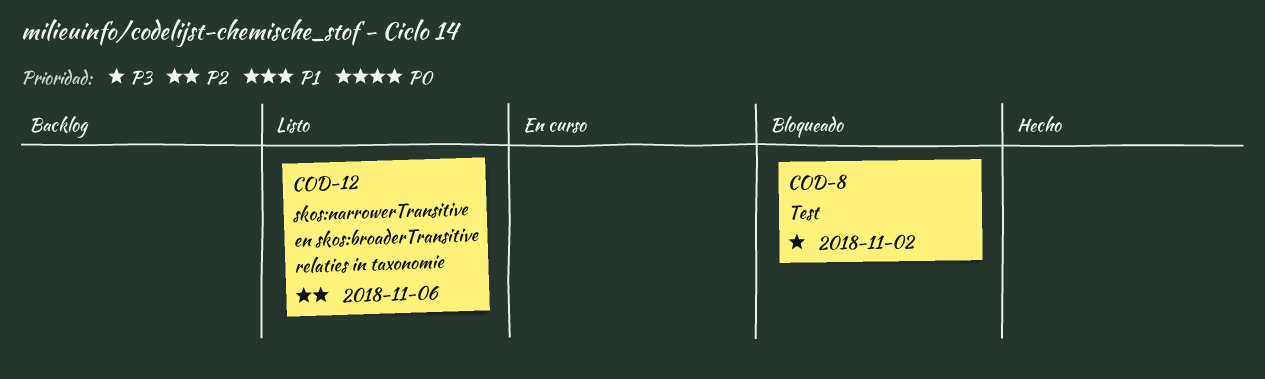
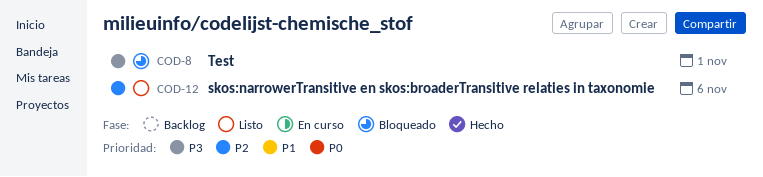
COD-8, due: Nov 2 -> Nov 1

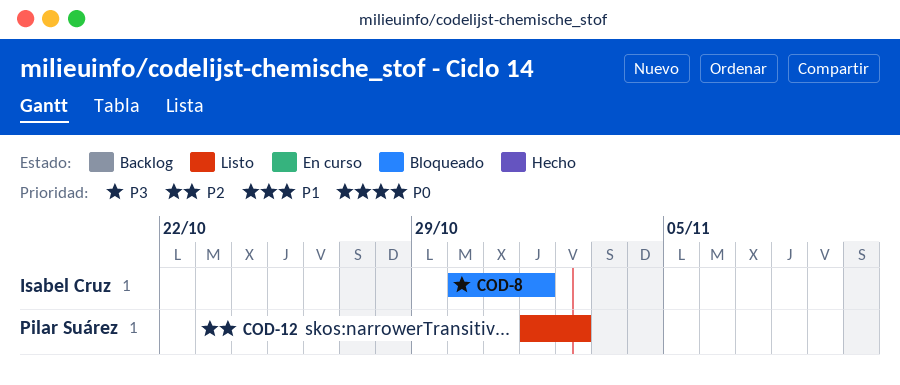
COD-12, due: Nov 6 -> Nov 2

